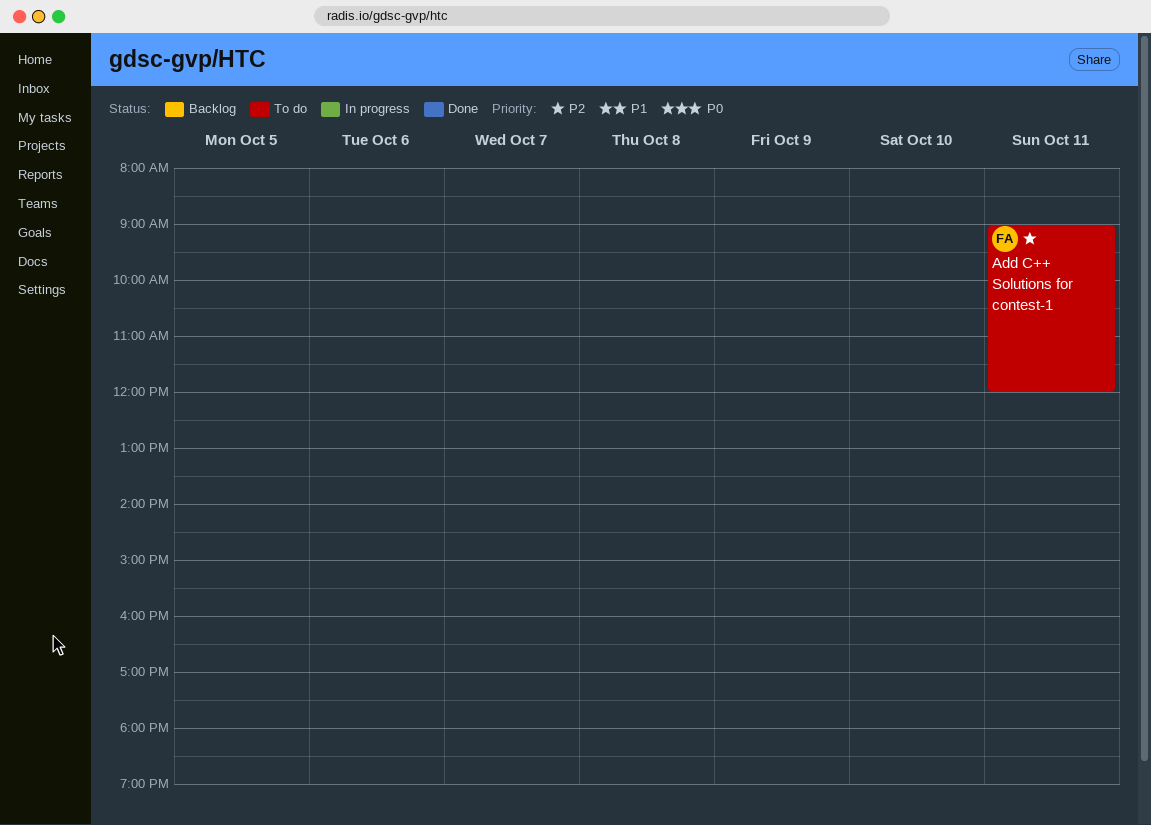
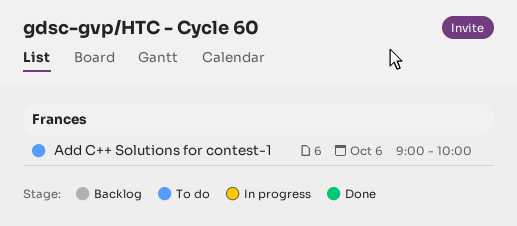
Add C++ Solutions for contest-1, day: Oct 11 -> Oct 6
Add C++ Solutions for contest-1, ends: 12:00 -> 10:00

